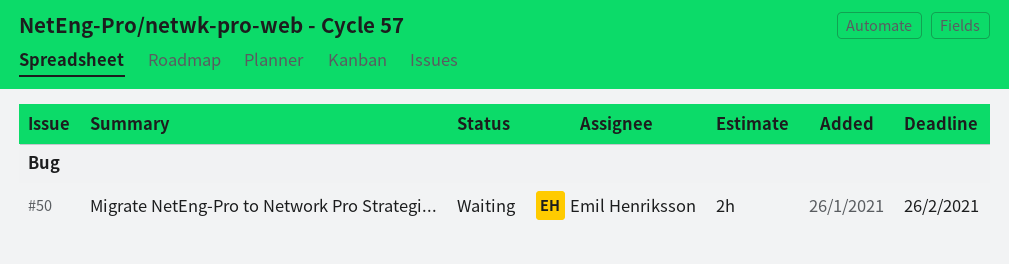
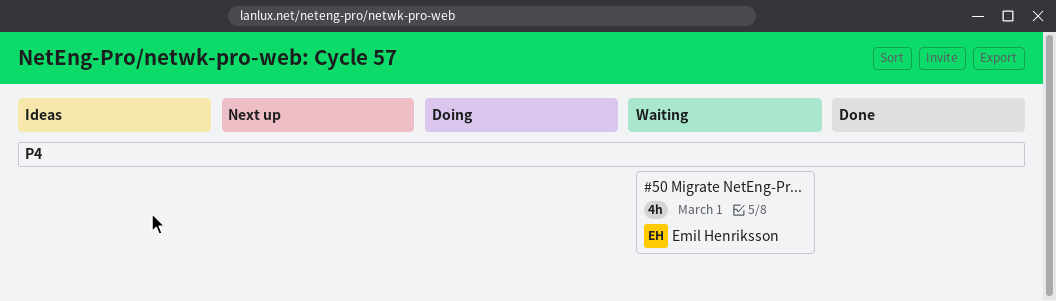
#50, estimate: 2h -> 4h
#50, due: Feb 26 -> Mar 1

